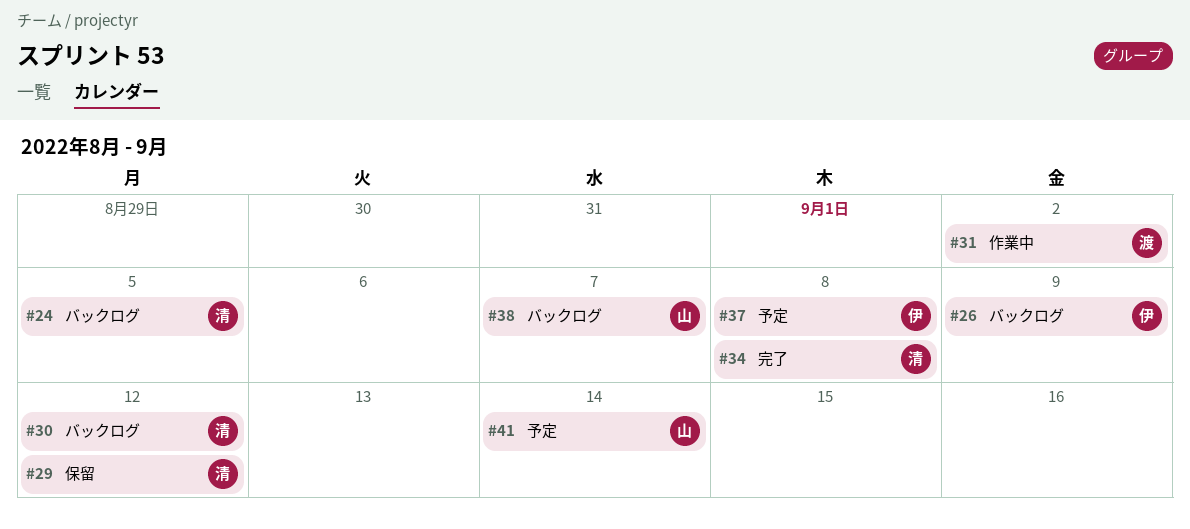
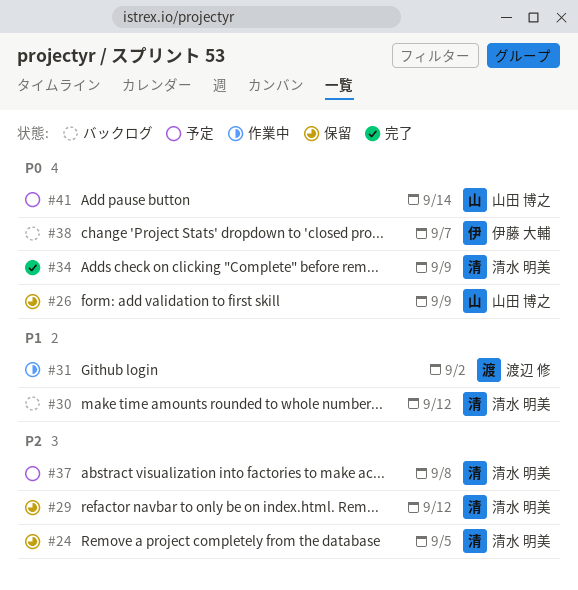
#24, status: バックログ -> 保留
#26, status: バックログ -> 保留
#26, owner: 伊藤 大輔 -> 山田 博之
#34, due: Sep 8 -> Sep 9
#37, owner: 伊藤 大輔 -> 清水 明美
#38, owner: 山田 博之 -> 伊藤 大輔

